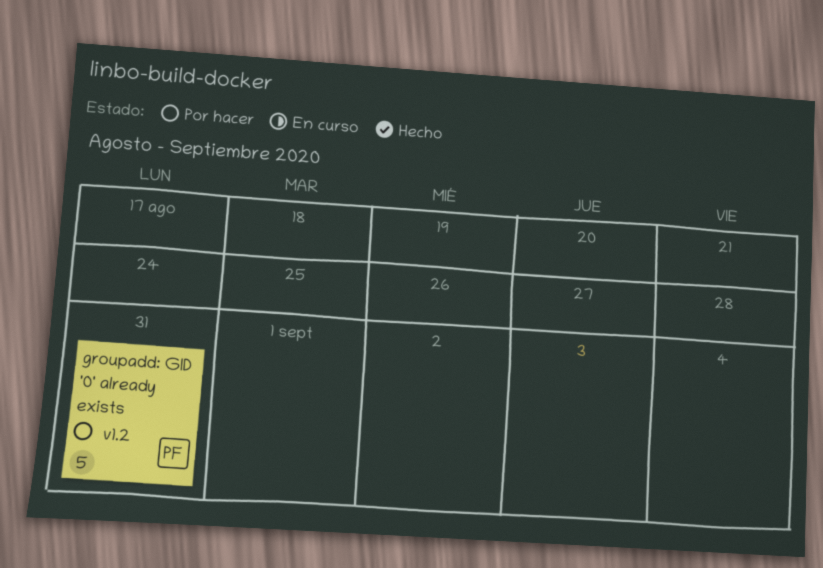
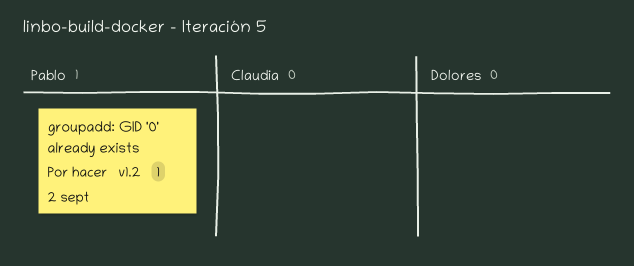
groupadd: GID '0' already exists, estimate: 5 -> 1
groupadd: GID '0' already exists, due: Aug 31 -> Sep 2

